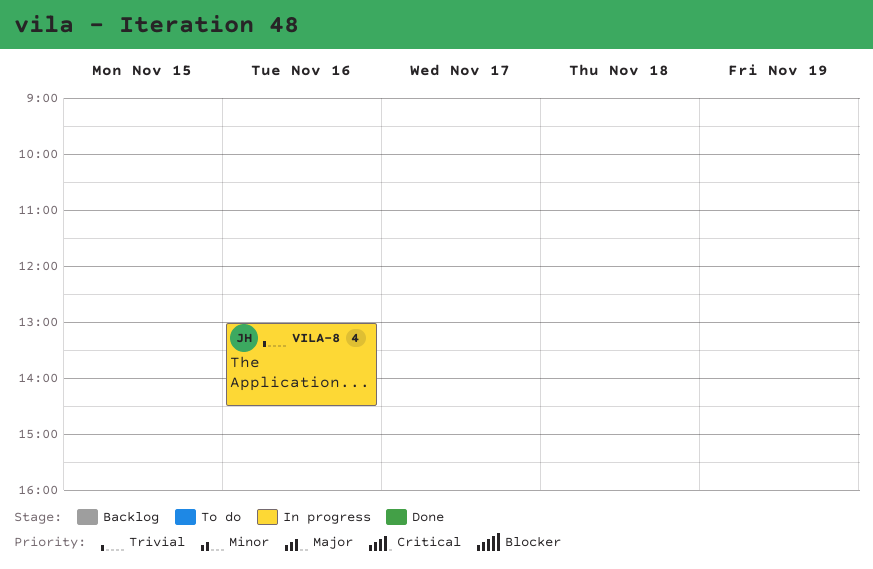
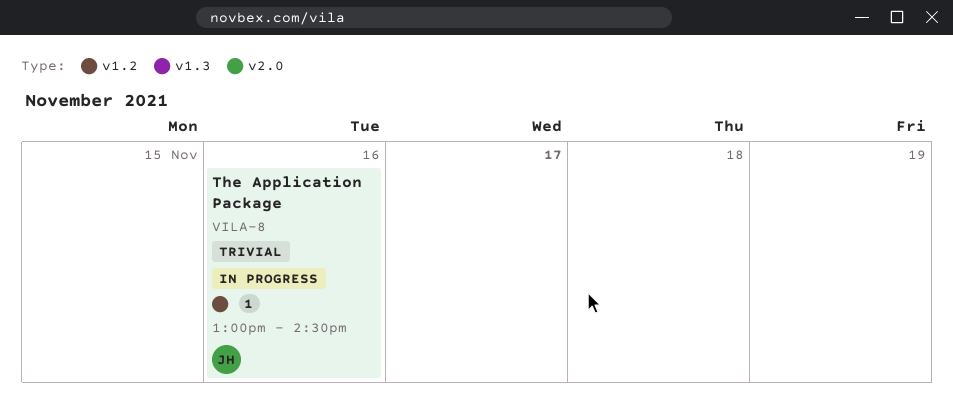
VILA-8, estimate: 4 -> 1

